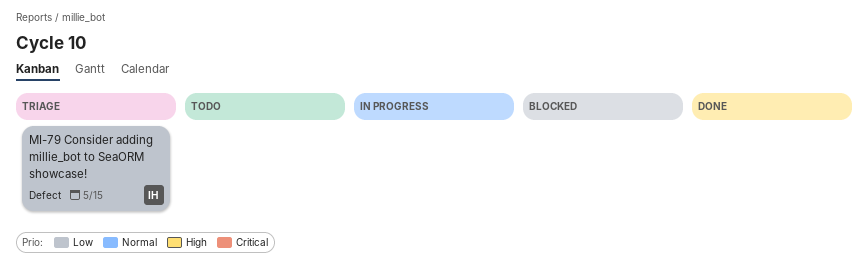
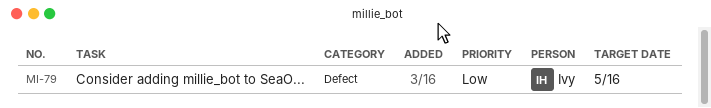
MI-79, due: May 15 -> May 16

